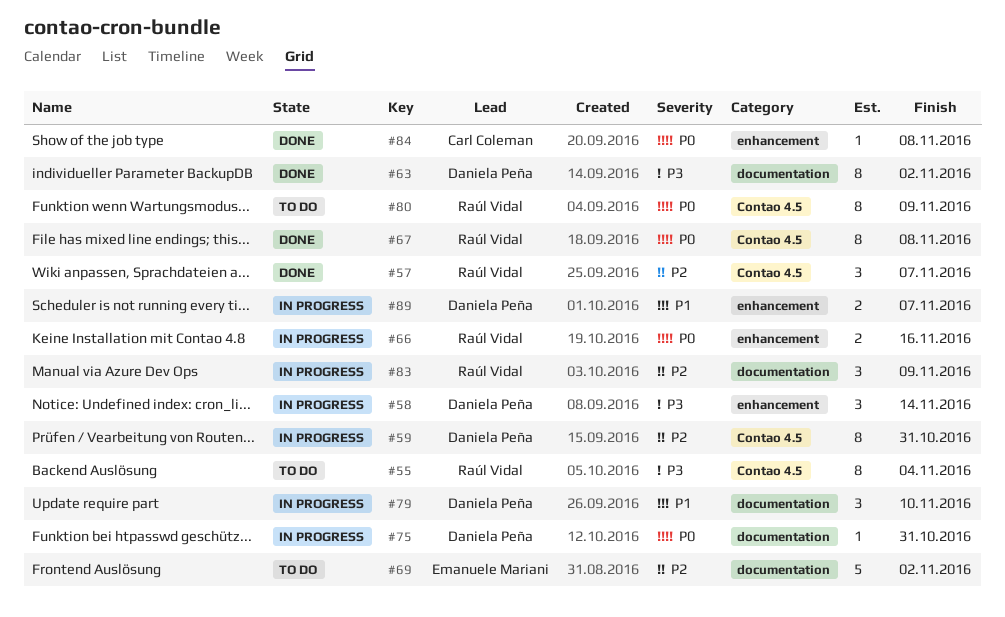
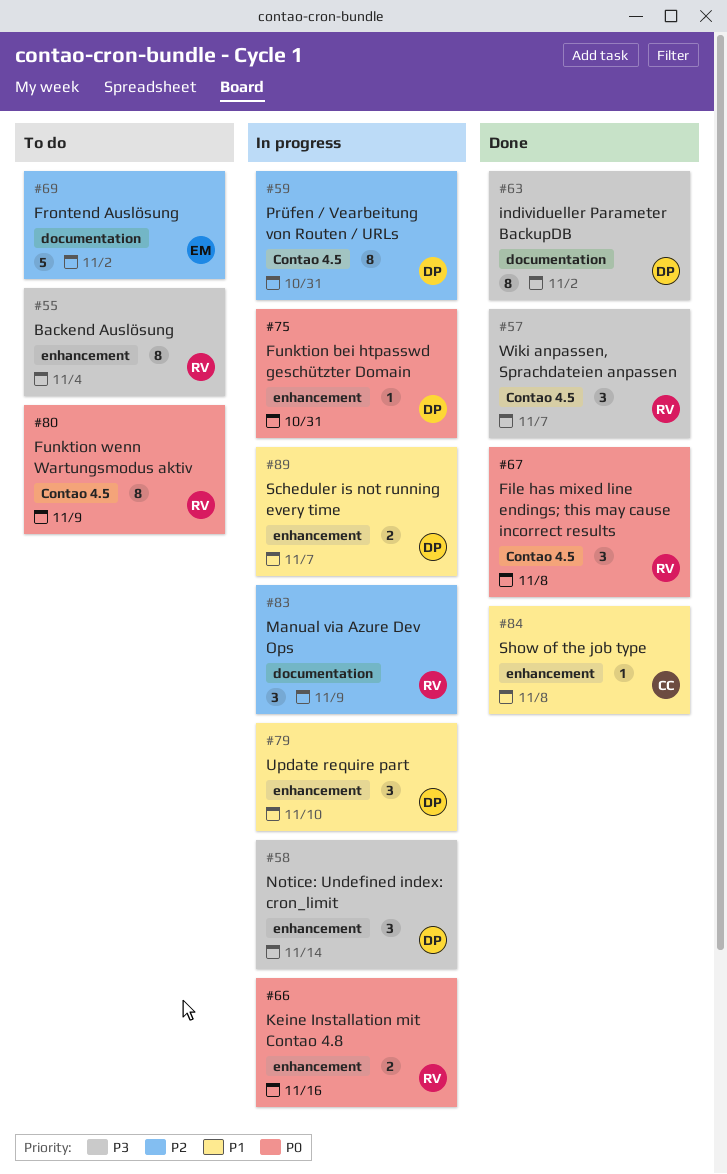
#55, label: Contao 4.5 -> enhancement
#57, priority: P2 -> P3
#67, estimate: 8 -> 3
#75, label: documentation -> enhancement
#79, label: documentation -> enhancement
#84, priority: P0 -> P1

